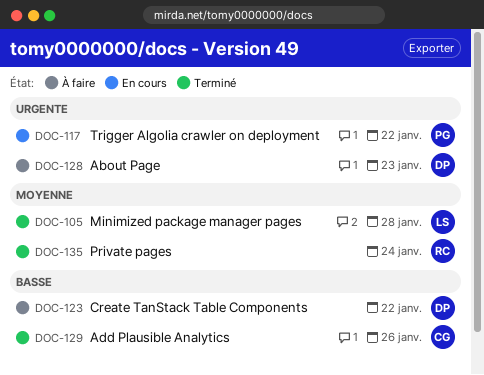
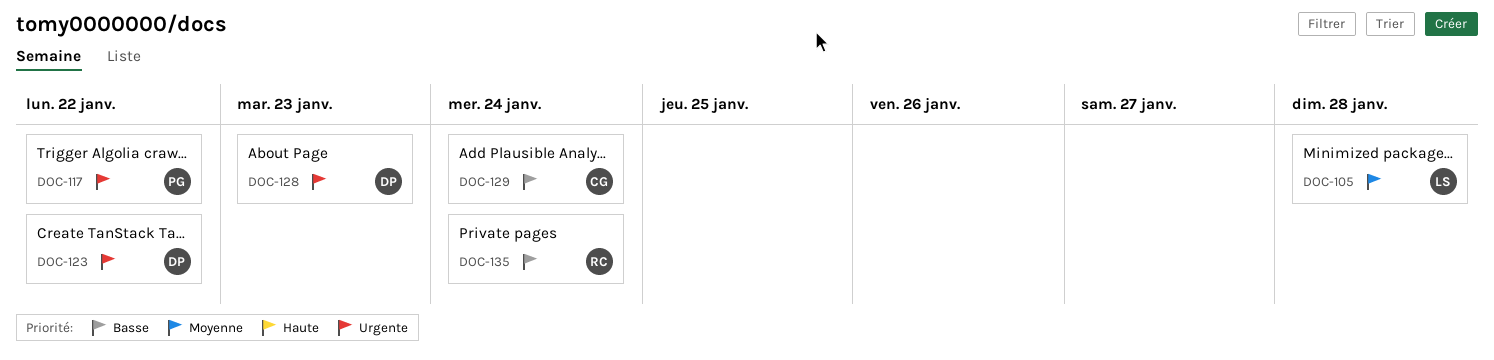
DOC-123, priority: Basse -> Urgente
DOC-129, due: Jan 26 -> Jan 24
DOC-135, priority: Moyenne -> Basse

